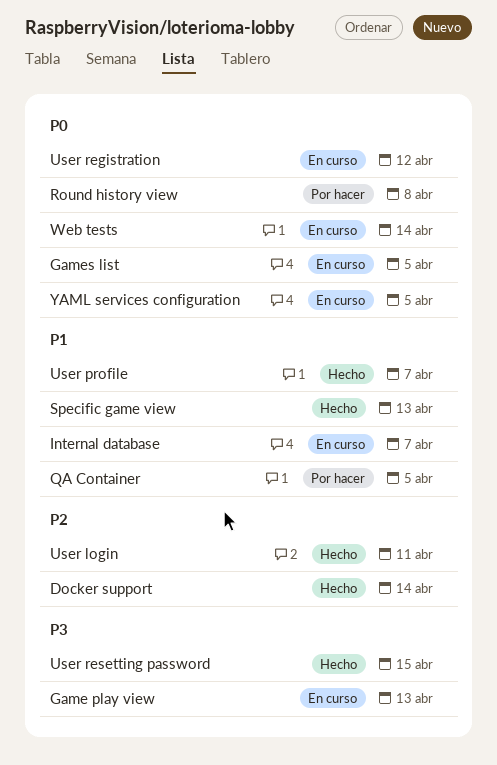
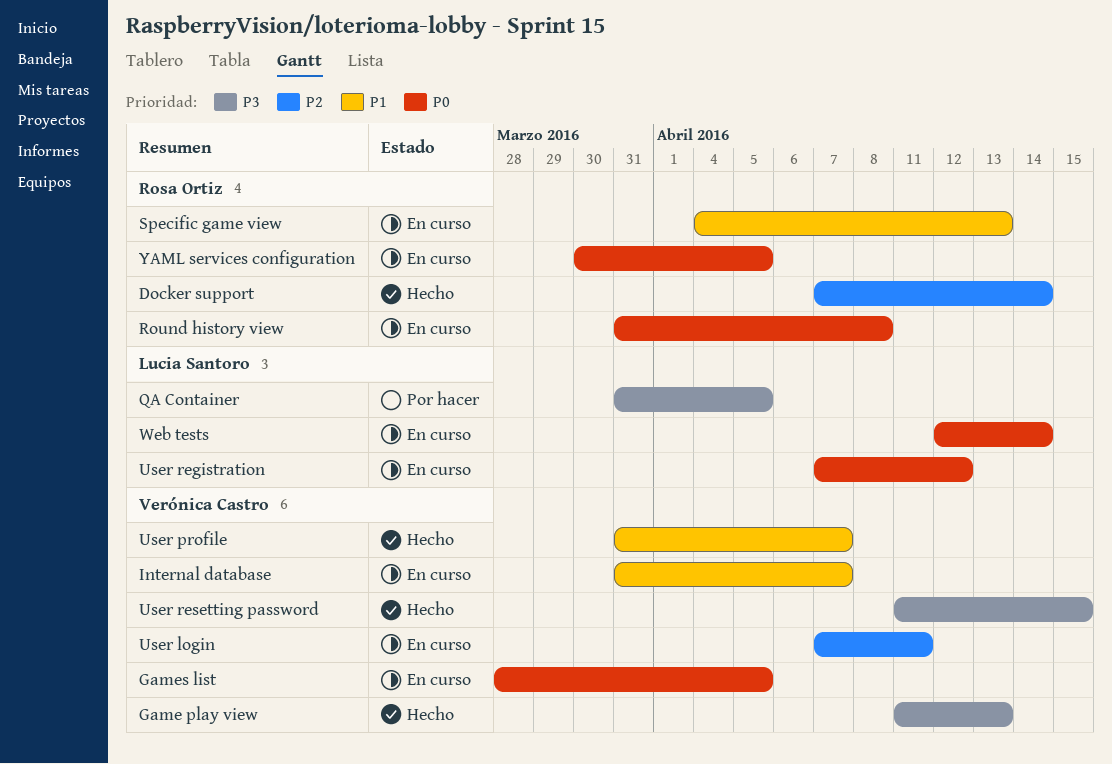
Game play view, status: En curso -> Hecho
QA Container, priority: P1 -> P3
Round history view, status: Por hacer -> En curso
Specific game view, status: Hecho -> En curso
User login, status: Hecho -> En curso

